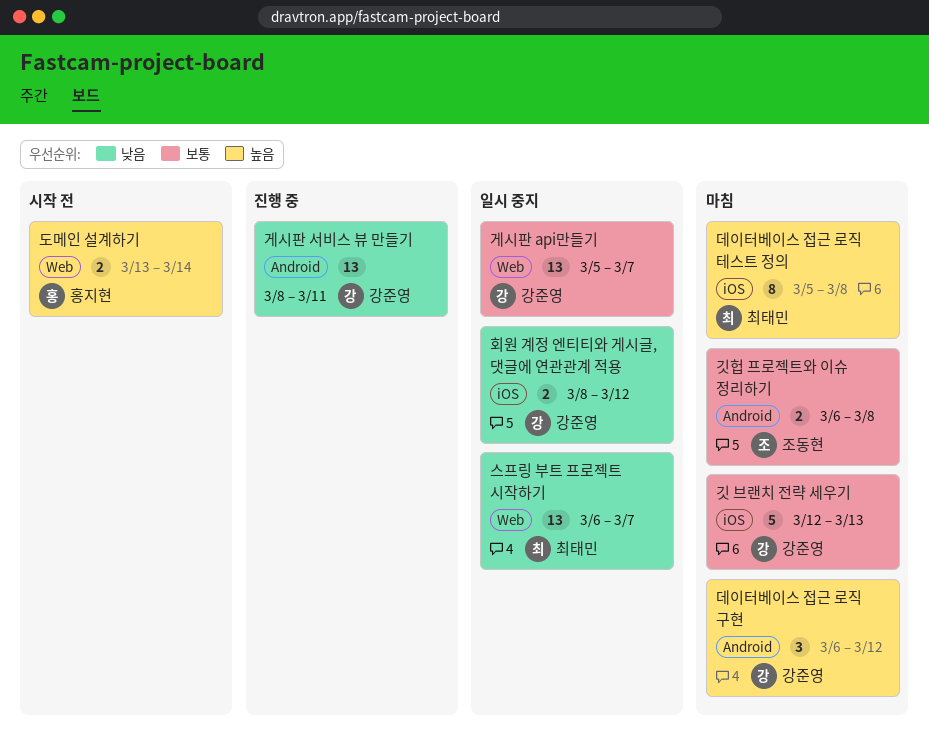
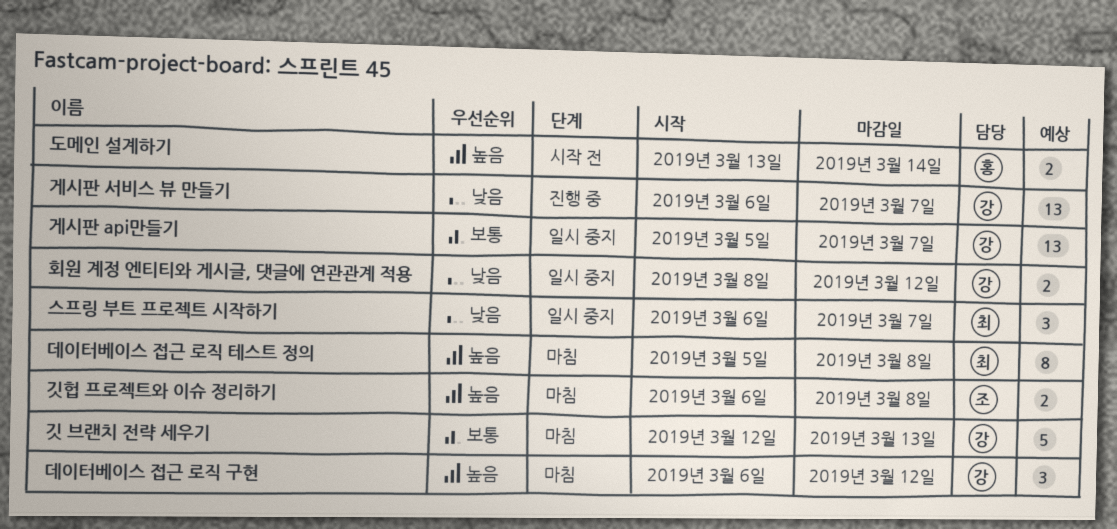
게시판 서비스 뷰 만들기, start: Mar 8 -> Mar 6
게시판 서비스 뷰 만들기, due: Mar 11 -> Mar 7
깃헙 프로젝트와 이슈 정리하기, priority: 보통 -> 높음
스프링 부트 프로젝트 시작하기, estimate: 13 -> 3

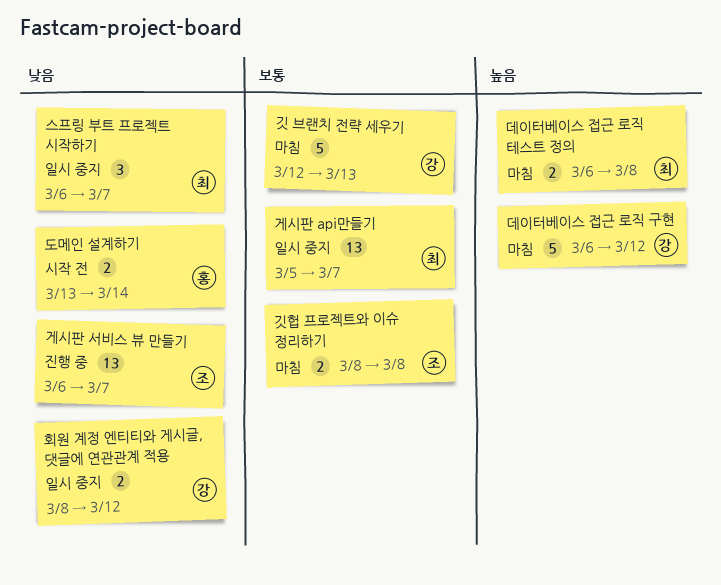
게시판 api만들기, owner: 강 -> 최
게시판 서비스 뷰 만들기, owner: 강 -> 조
깃헙 프로젝트와 이슈 정리하기, priority: 높음 -> 보통
깃헙 프로젝트와 이슈 정리하기, start: Mar 6 -> Mar 8
데이터베이스 접근 로직 구현, estimate: 3 -> 5
데이터베이스 접근 로직 테스트 정의, estimate: 8 -> 2
데이터베이스 접근 로직 테스트 정의, start: Mar 5 -> Mar 6
도메인 설계하기, priority: 높음 -> 낮음

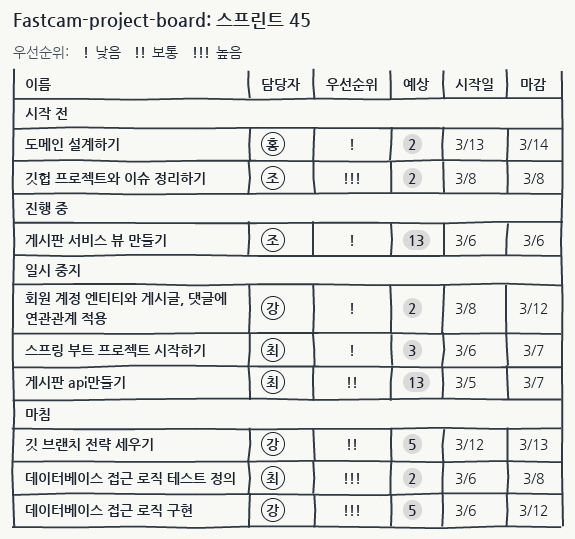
게시판 서비스 뷰 만들기, due: Mar 7 -> Mar 6
깃헙 프로젝트와 이슈 정리하기, status: 마침 -> 시작 전
깃헙 프로젝트와 이슈 정리하기, priority: 보통 -> 높음

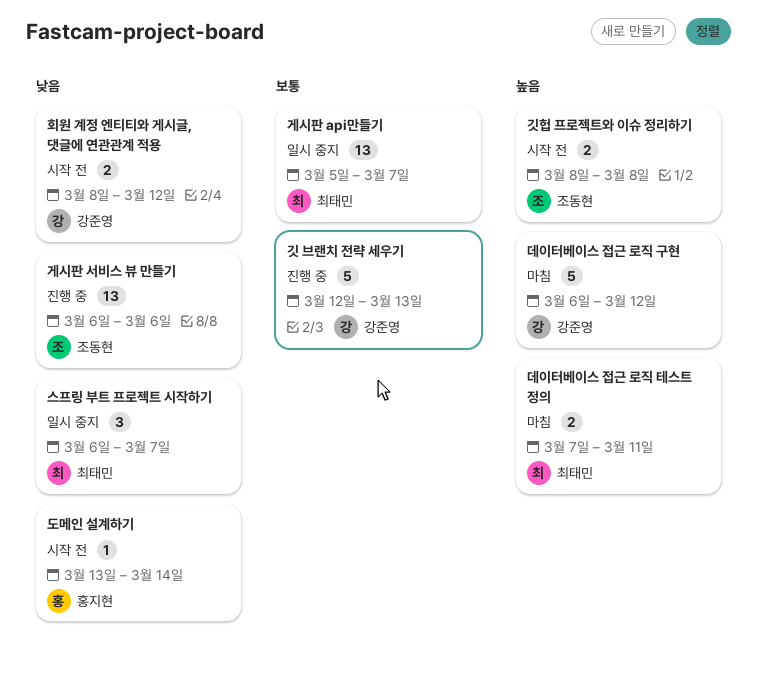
깃 브랜치 전략 세우기, status: 마침 -> 진행 중
데이터베이스 접근 로직 테스트 정의, start: Mar 6 -> Mar 7
데이터베이스 접근 로직 테스트 정의, due: Mar 8 -> Mar 11
도메인 설계하기, estimate: 2 -> 1
회원 계정 엔티티와 게시글, 댓글에 연관관계 적용, status: 일시 중지 -> 시작 전

